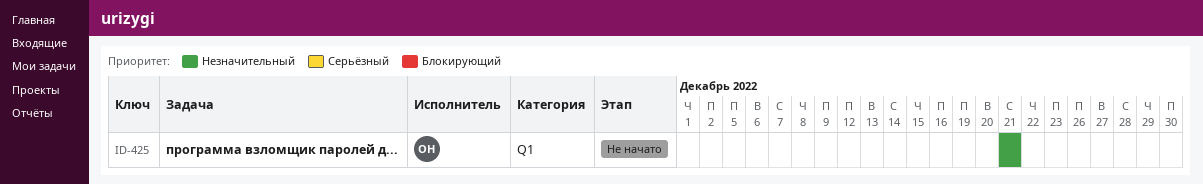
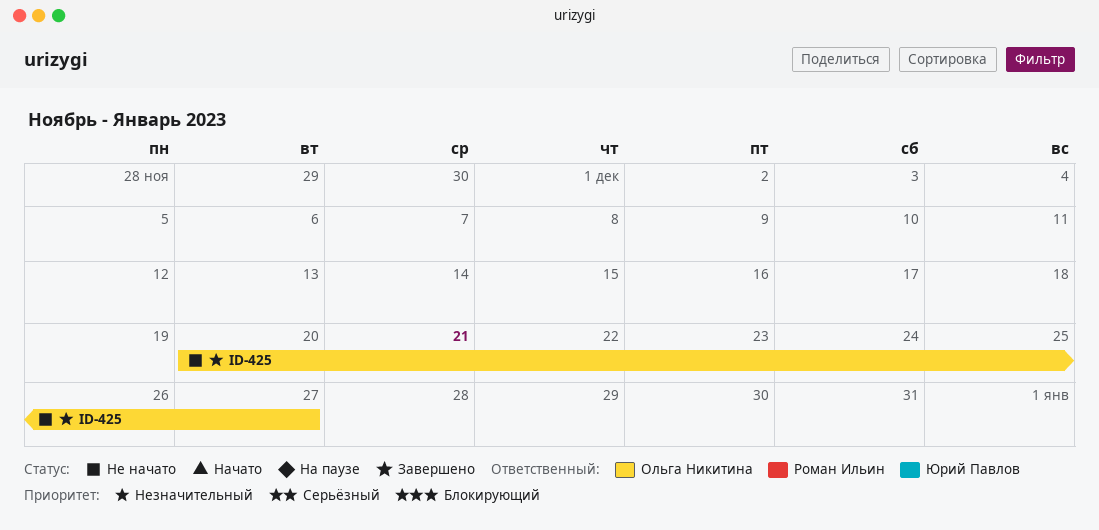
ID-425, start: Dec 21 -> Dec 20
ID-425, due: Dec 21 -> Dec 27

